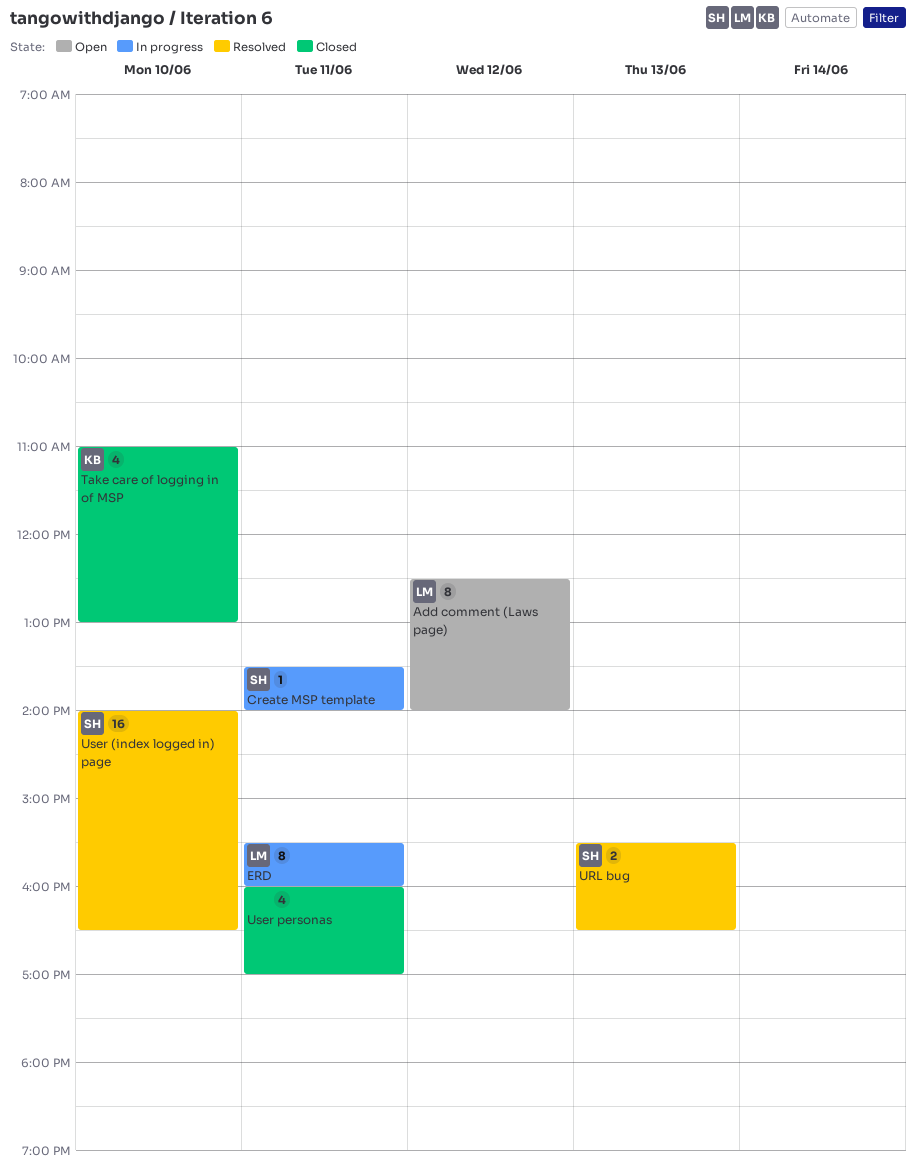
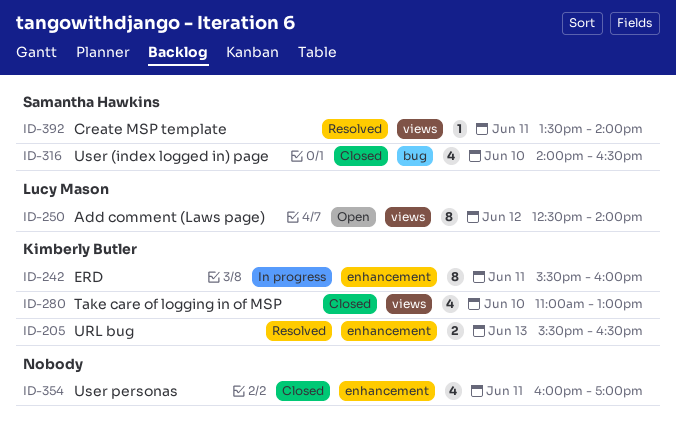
Create MSP template, status: In progress -> Resolved
ERD, owner: Lucy Mason -> Kimberly Butler
URL bug, owner: Samantha Hawkins -> Kimberly Butler
User (index logged in) page, status: Resolved -> Closed
User (index logged in) page, estimate: 16 -> 4

